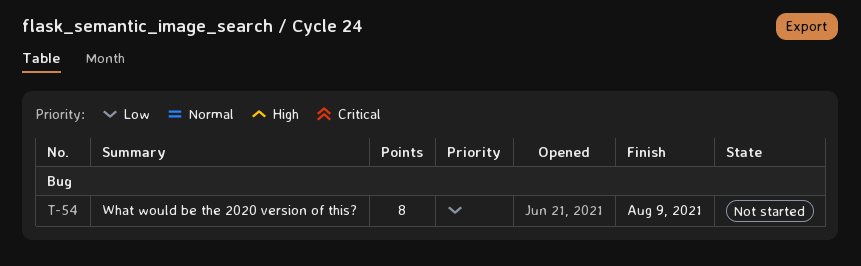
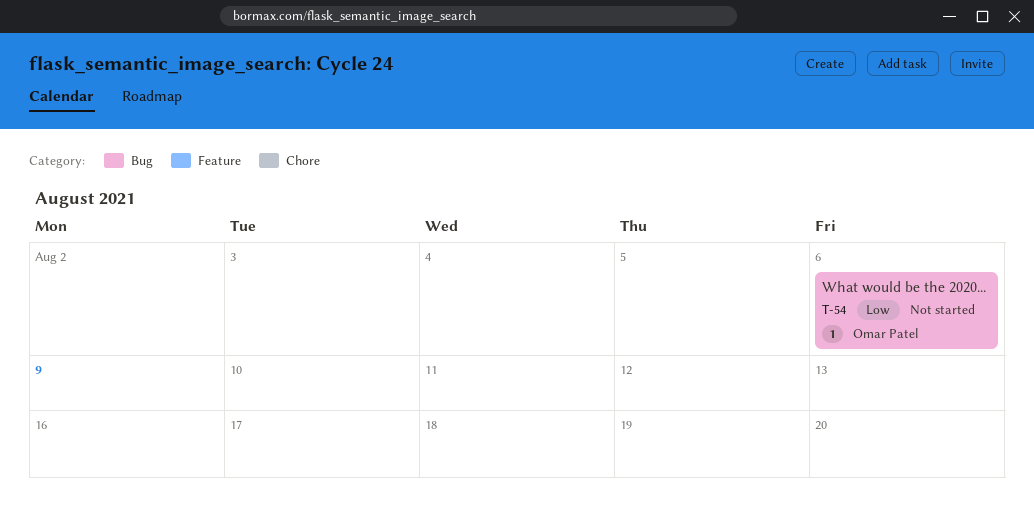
T-54, estimate: 8 -> 1
T-54, due: Aug 9 -> Aug 6

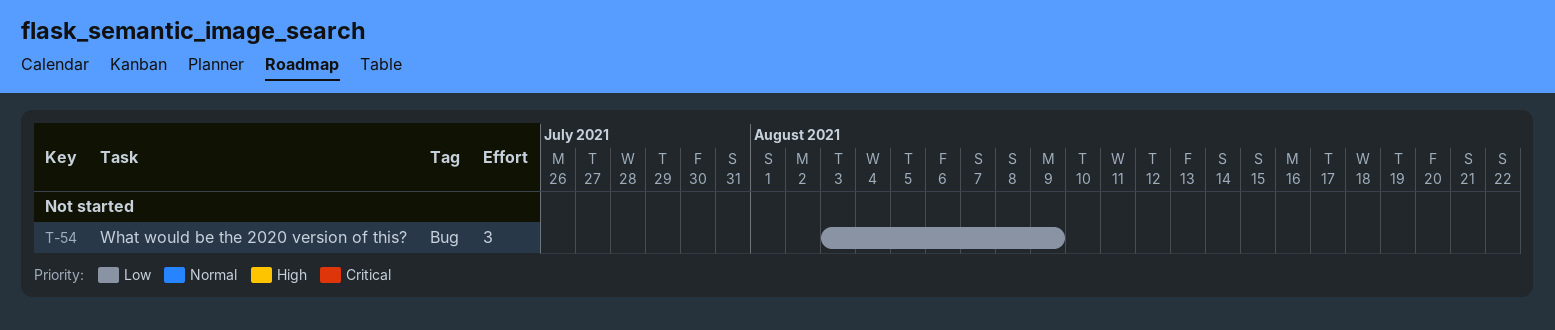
T-54, estimate: 1 -> 3
T-54, due: Aug 6 -> Aug 9

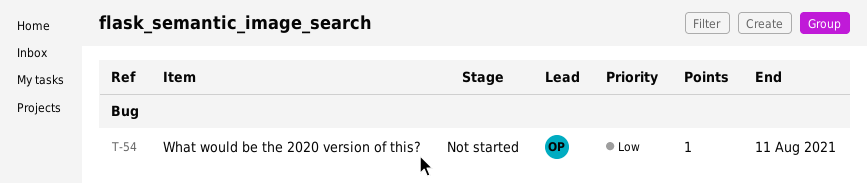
T-54, estimate: 3 -> 1
T-54, due: Aug 9 -> Aug 11

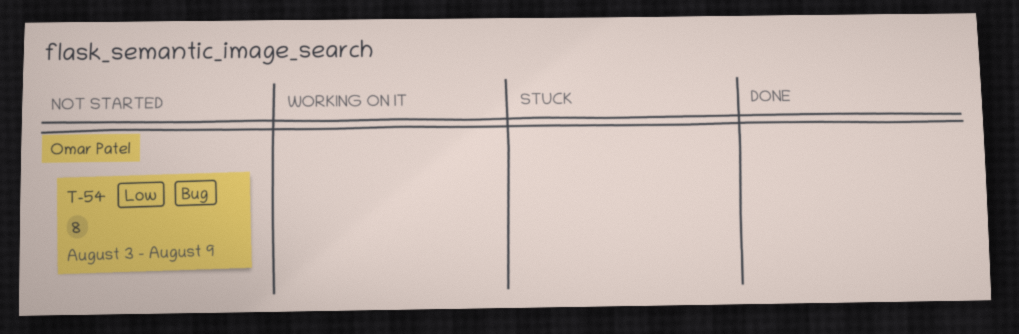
T-54, estimate: 1 -> 8
T-54, due: Aug 11 -> Aug 9

